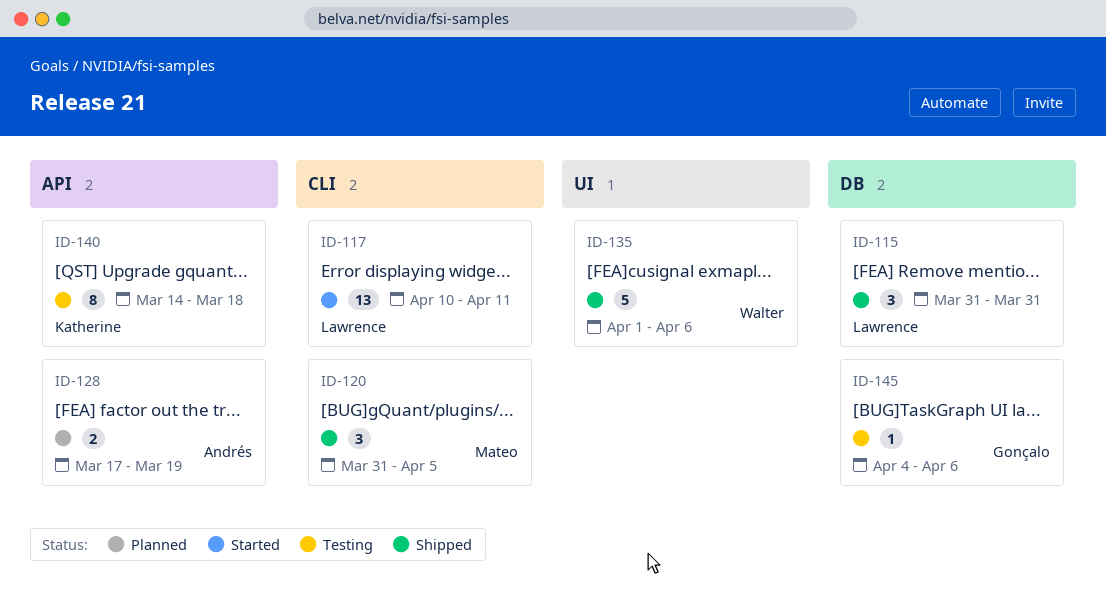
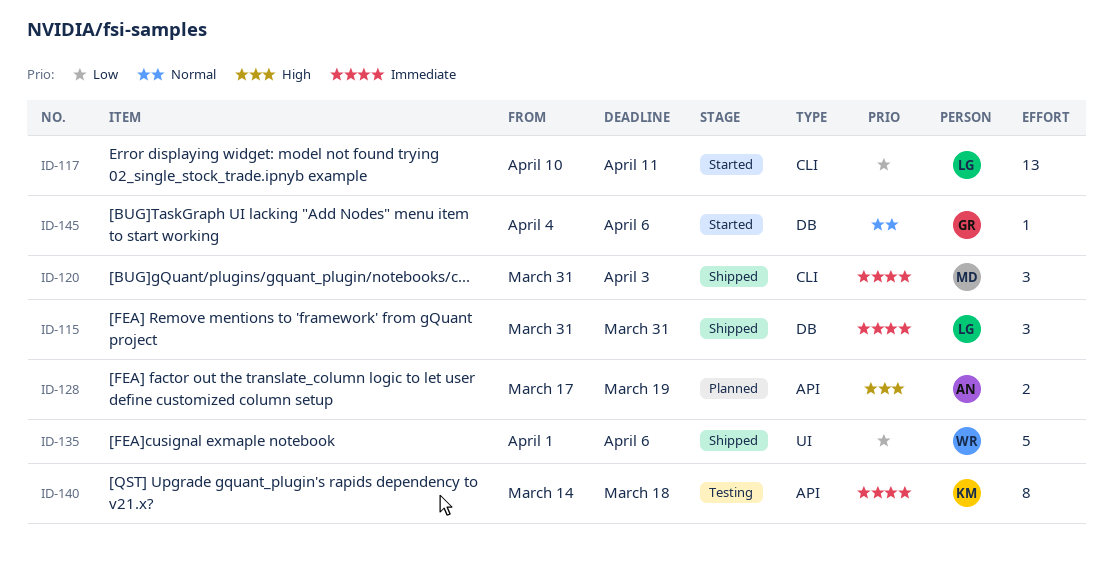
ID-120, due: Apr 5 -> Apr 3
ID-145, status: Testing -> Started

